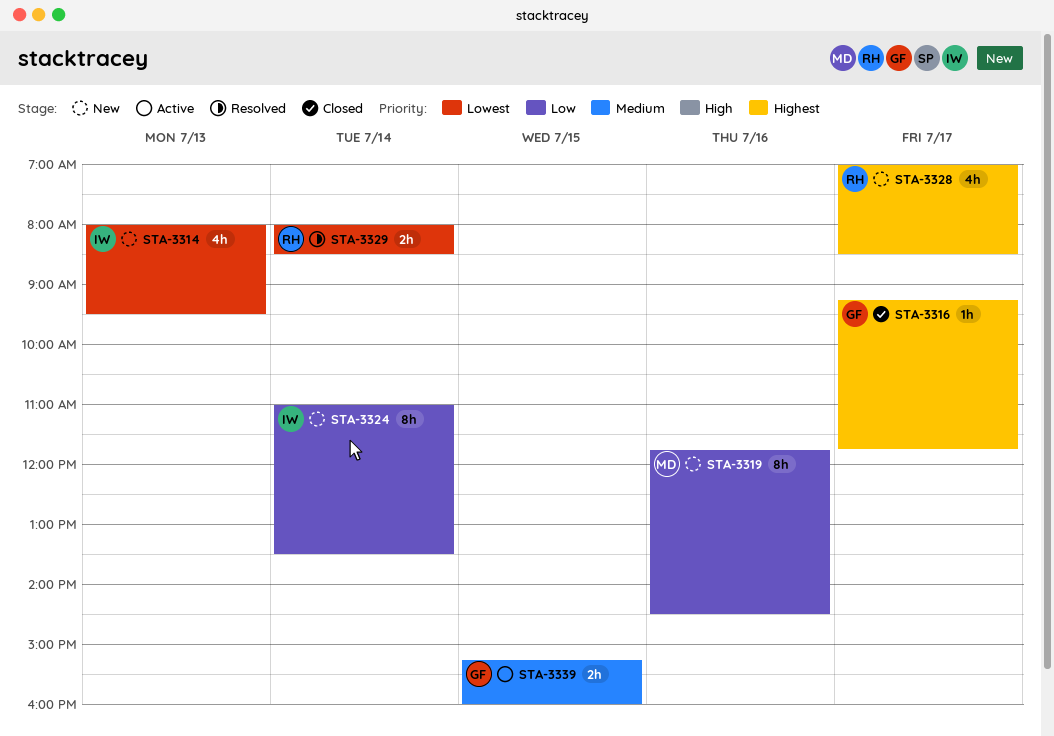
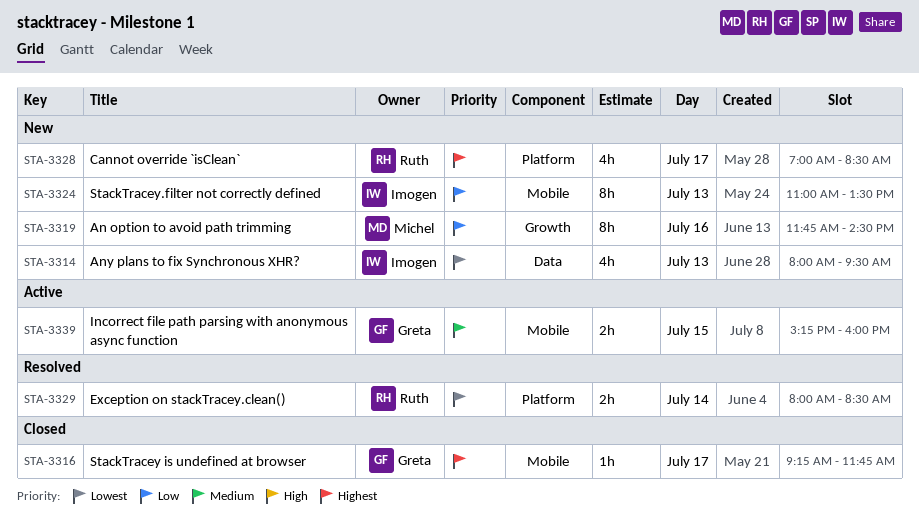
STA-3324, day: Jul 14 -> Jul 13

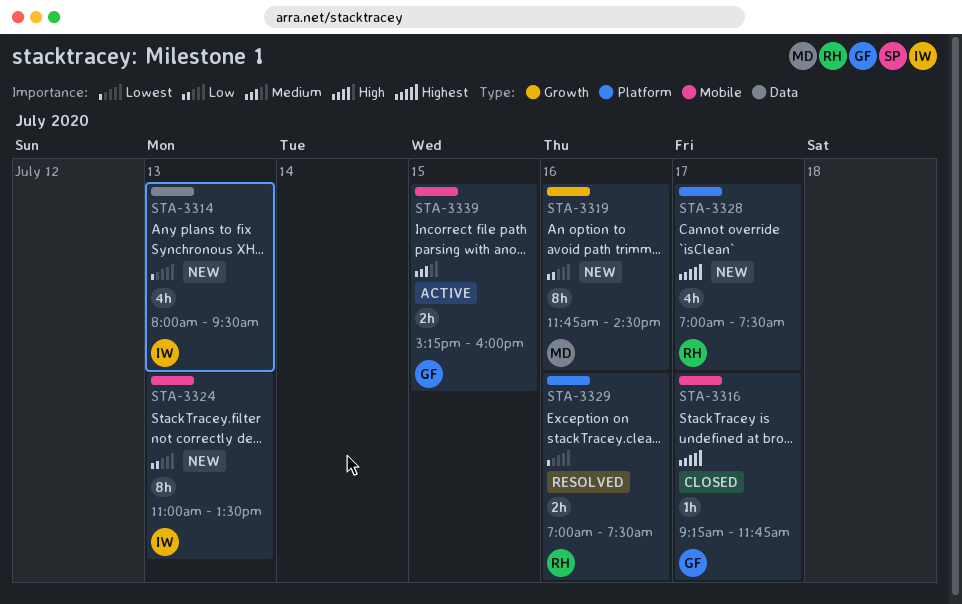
STA-3328, ends: 08:30 -> 07:30
STA-3329, day: Jul 14 -> Jul 16
STA-3329, begins: 08:00 -> 07:00
STA-3329, ends: 08:30 -> 07:30

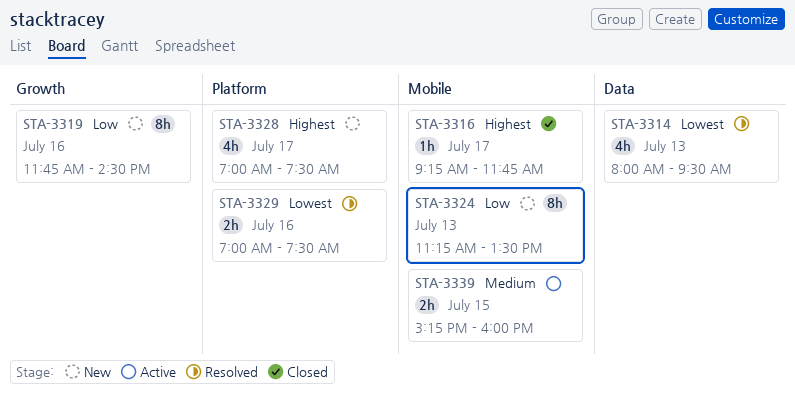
STA-3314, status: New -> Resolved
STA-3324, begins: 11:00 -> 11:15

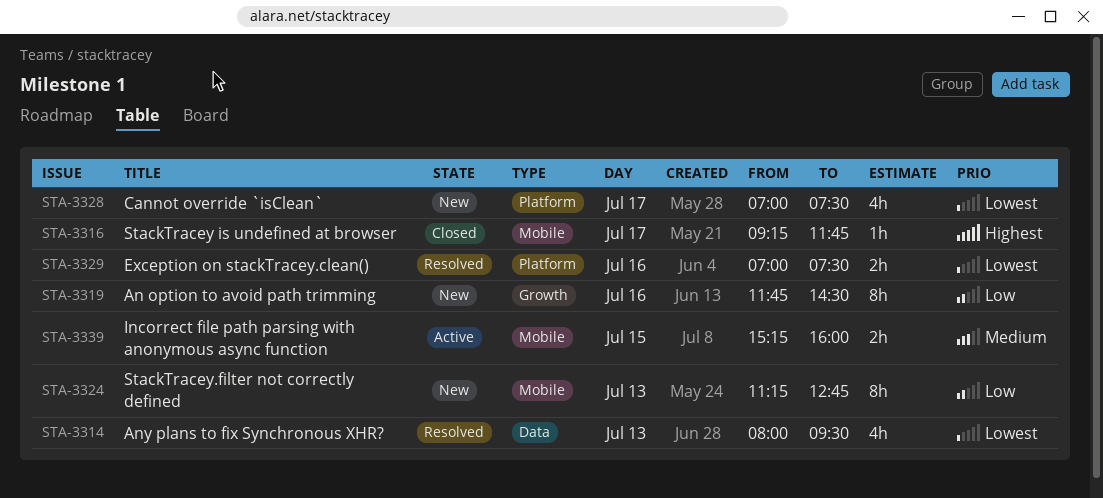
STA-3324, ends: 13:30 -> 12:45
STA-3328, priority: Highest -> Lowest

